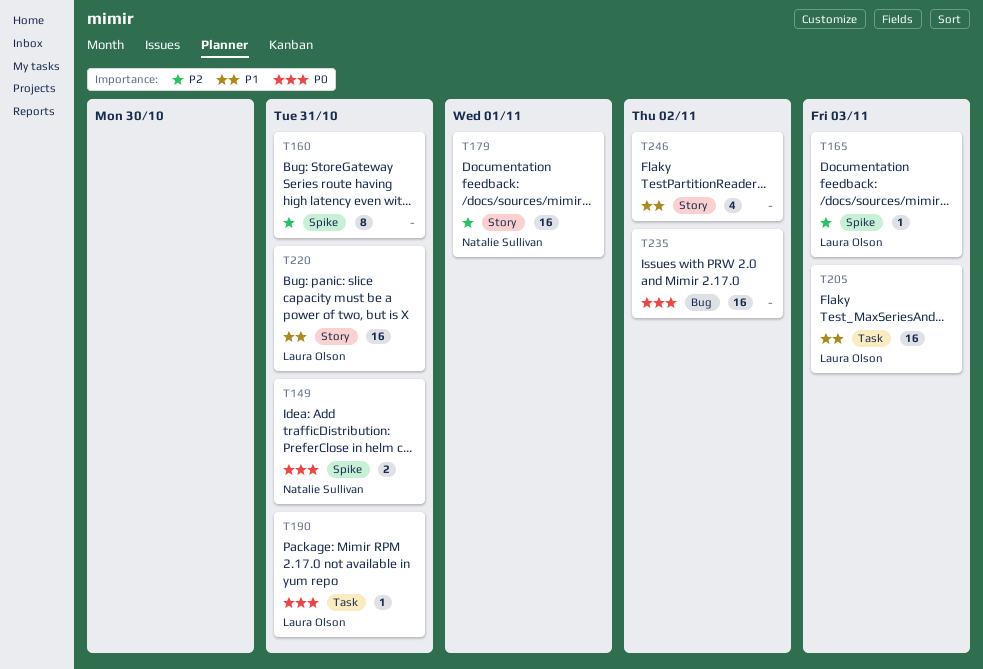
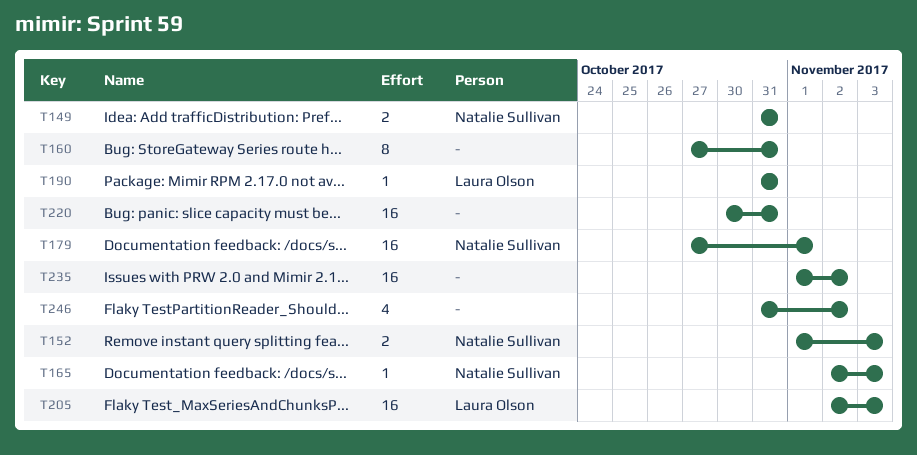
T152: none -> present
T165, owner: Laura Olson -> Natalie Sullivan
T220, owner: Laura Olson -> none

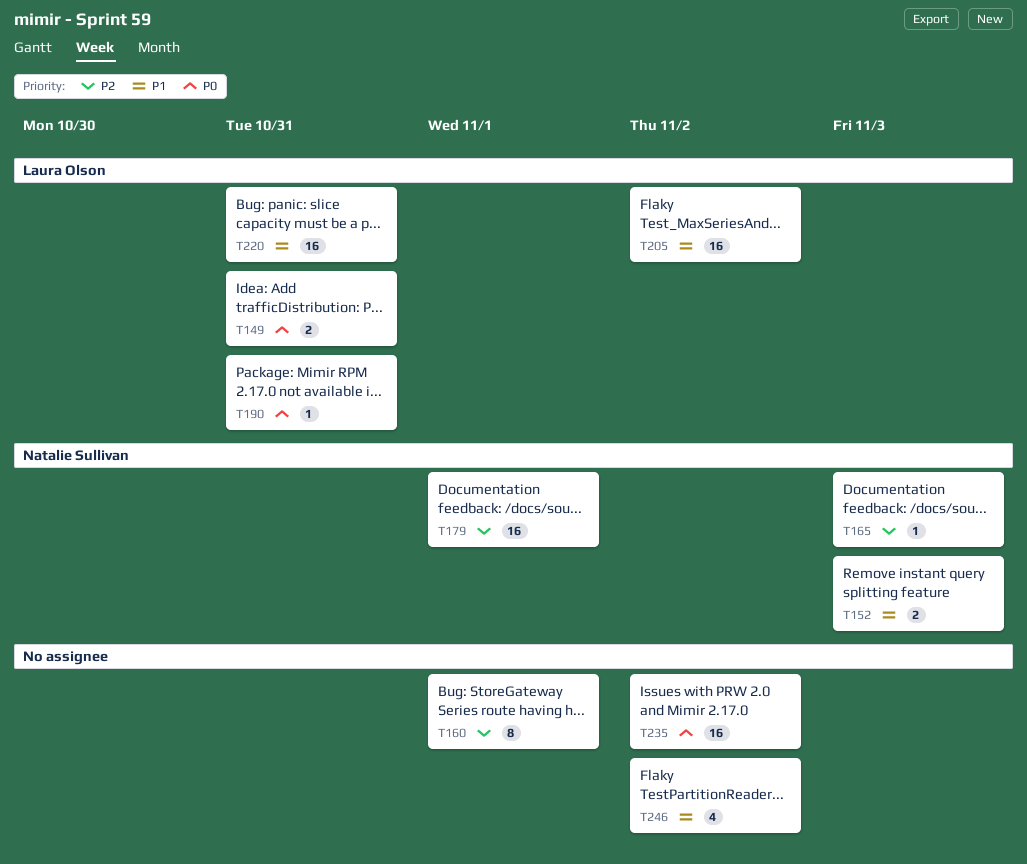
T149, owner: Natalie Sullivan -> Laura Olson
T160, due: Oct 31 -> Nov 1
T205, due: Nov 3 -> Nov 2
T220, owner: none -> Laura Olson

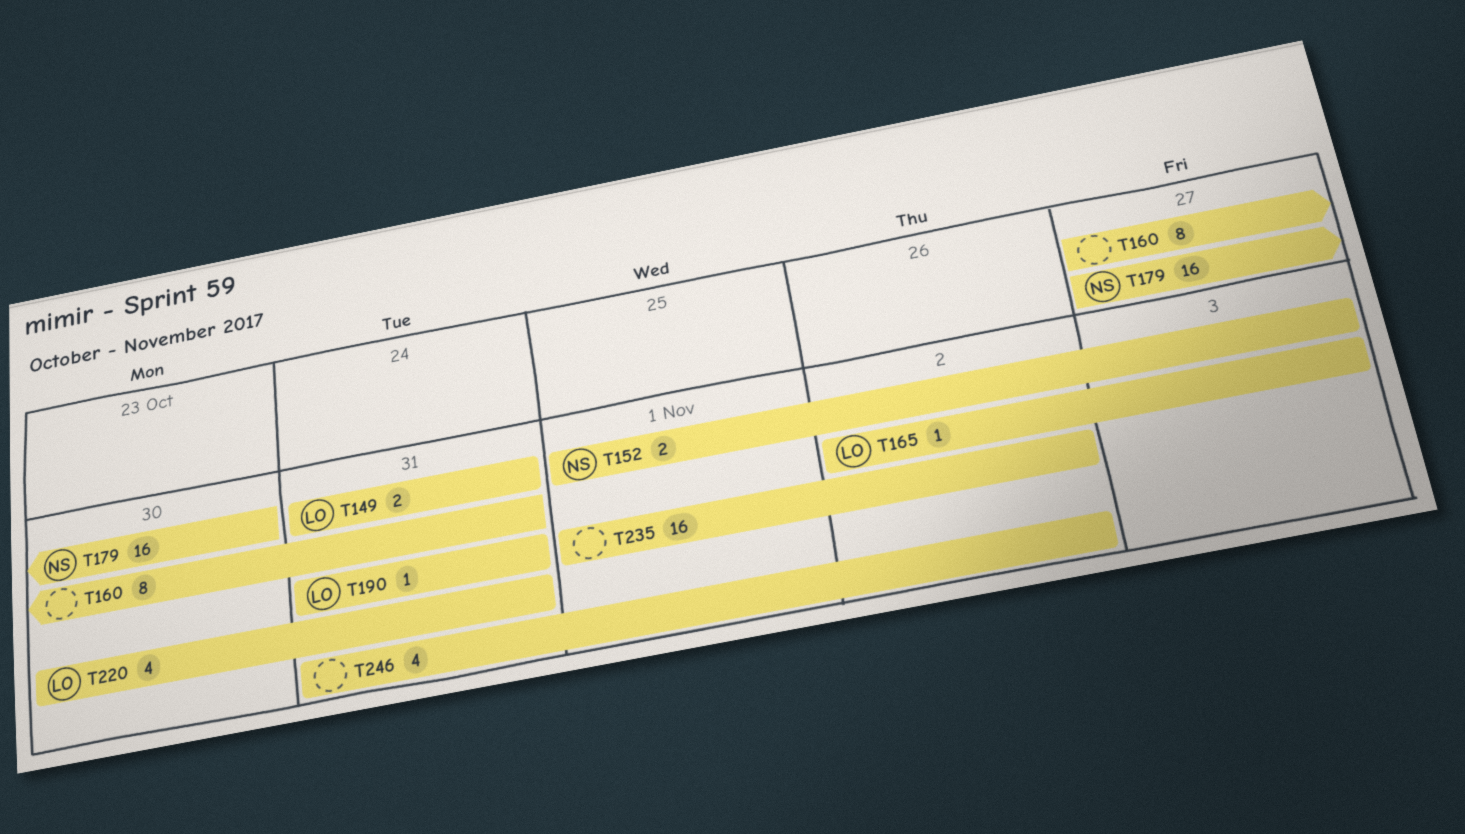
T160, due: Nov 1 -> Oct 31
T165, owner: Natalie Sullivan -> Laura Olson
T179, due: Nov 1 -> Oct 30
T205: present -> none
T220, estimate: 16 -> 4

